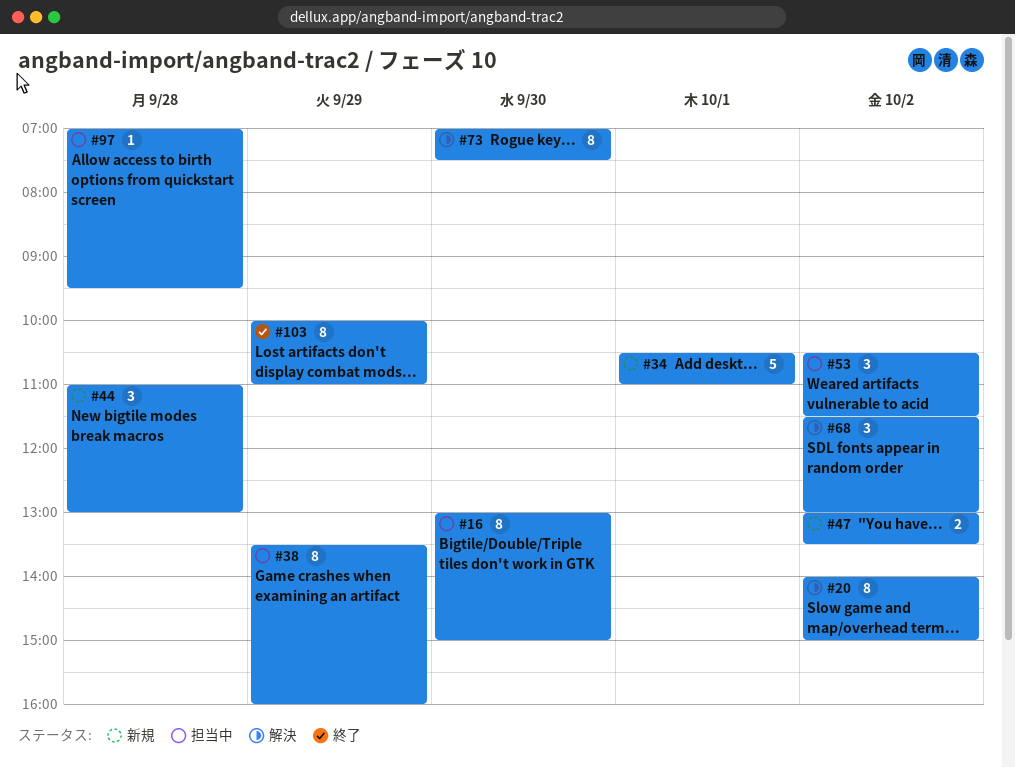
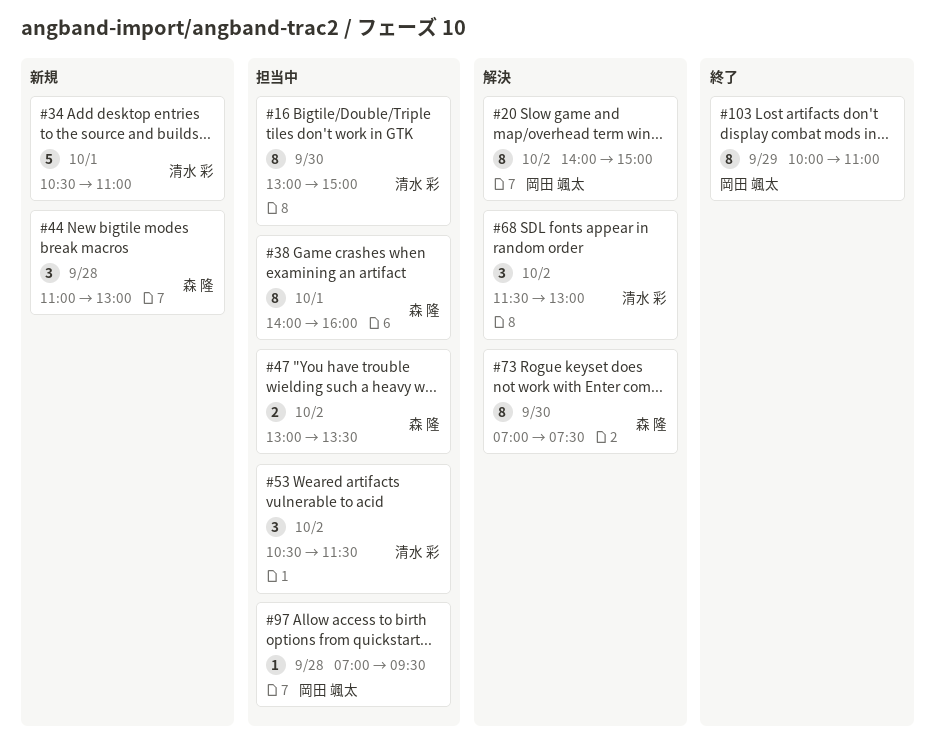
#38, day: Sep 29 -> Oct 1
#38, begins: 13:30 -> 14:00
#47, status: 新規 -> 担当中

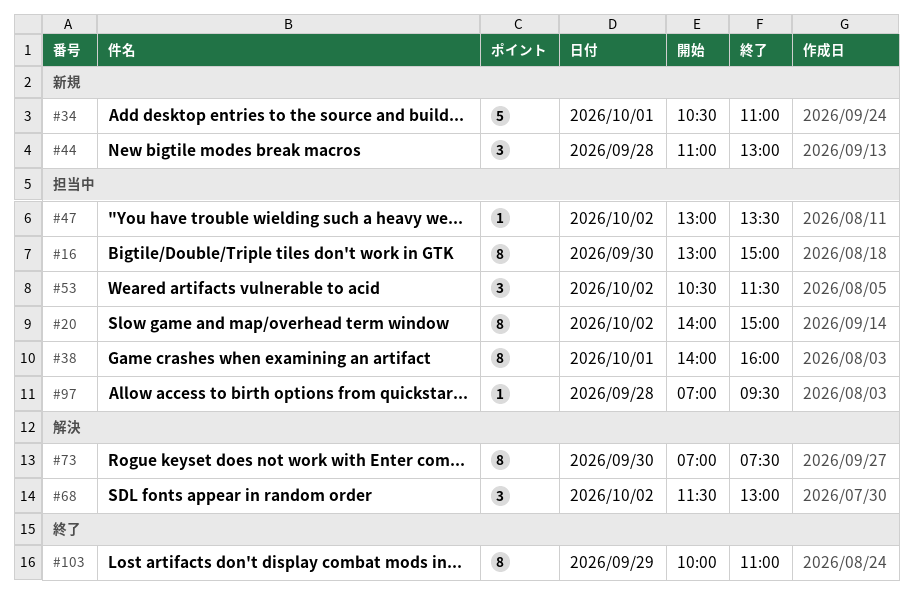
#20, status: 解決 -> 担当中
#47, estimate: 2 -> 1

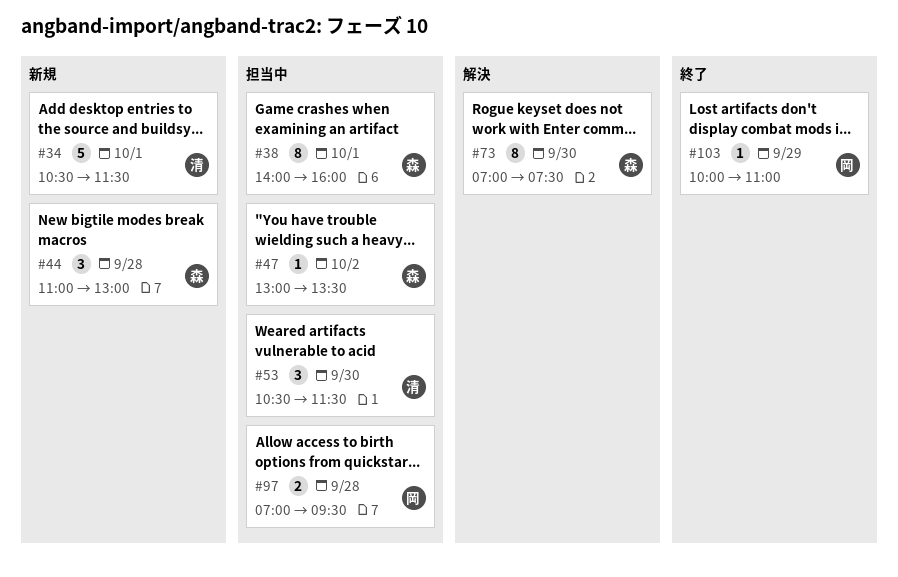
#16: present -> none
#20: present -> none
#34, ends: 11:00 -> 11:30
#53, day: Oct 2 -> Sep 30
#68: present -> none
#97, estimate: 1 -> 2
#103, estimate: 8 -> 1

